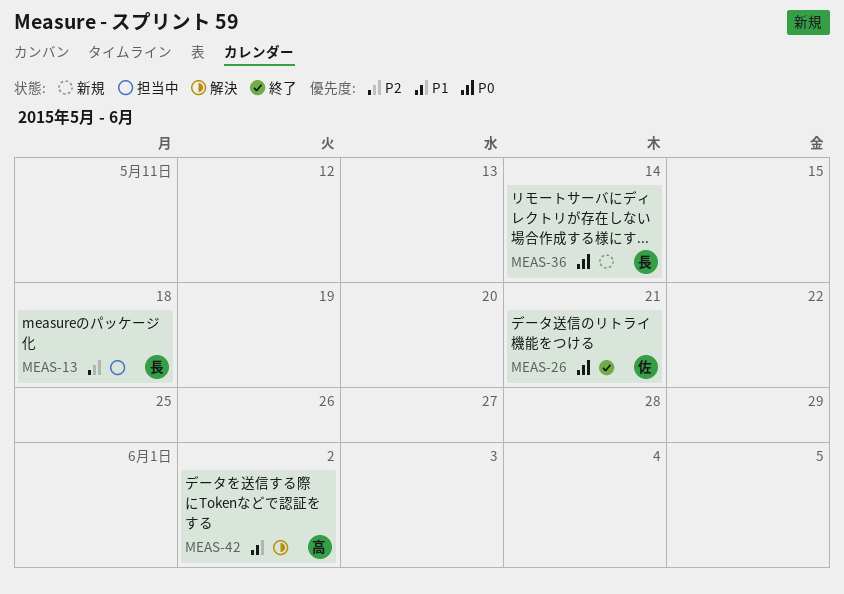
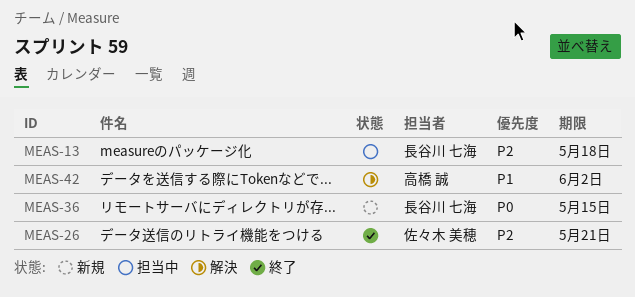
MEAS-26, priority: P0 -> P2
MEAS-36, due: May 14 -> May 15

